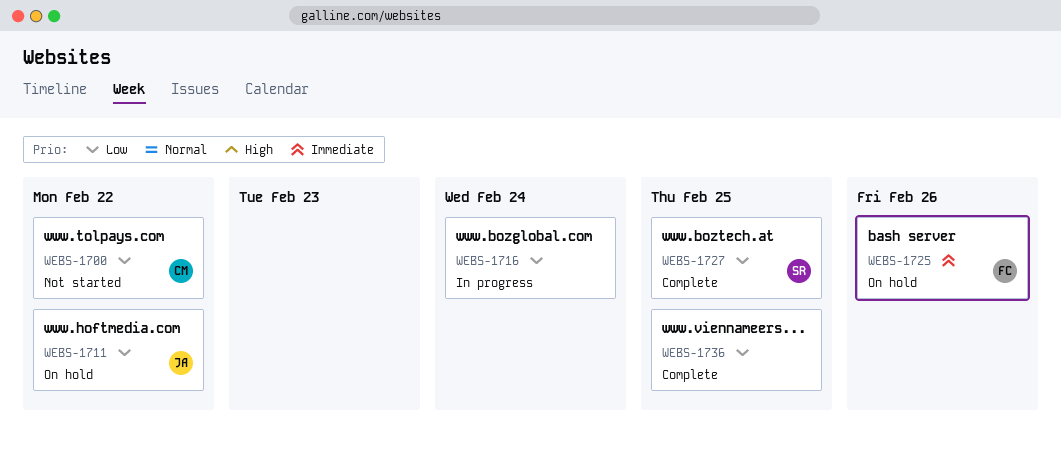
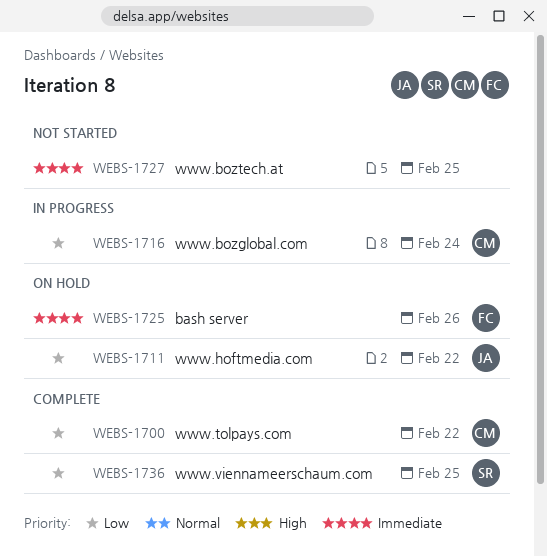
WEBS-1700, status: Not started -> Complete
WEBS-1716, owner: none -> CM
WEBS-1727, status: Complete -> Not started
WEBS-1727, owner: SR -> none
WEBS-1727, priority: Low -> Immediate
WEBS-1736, owner: none -> SR

